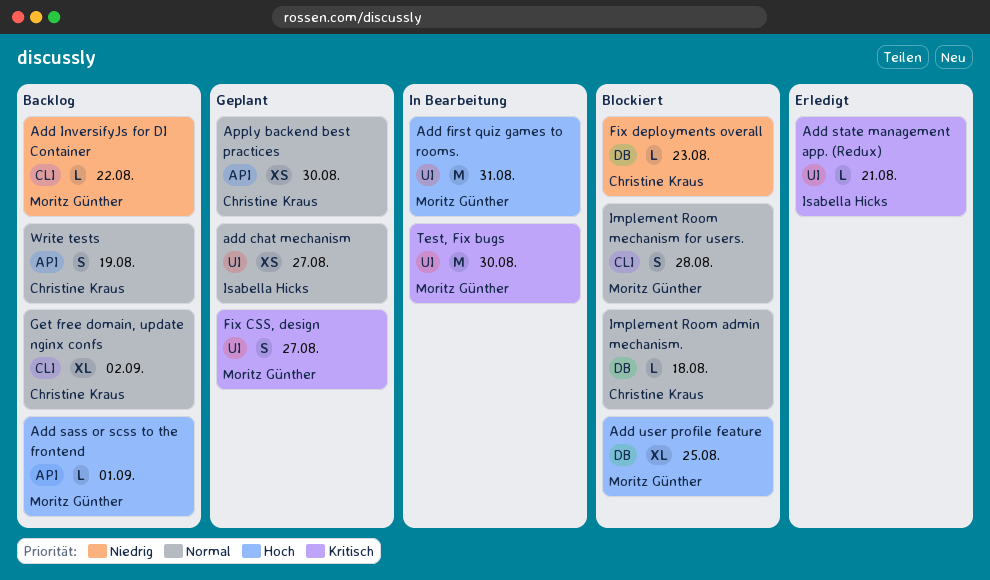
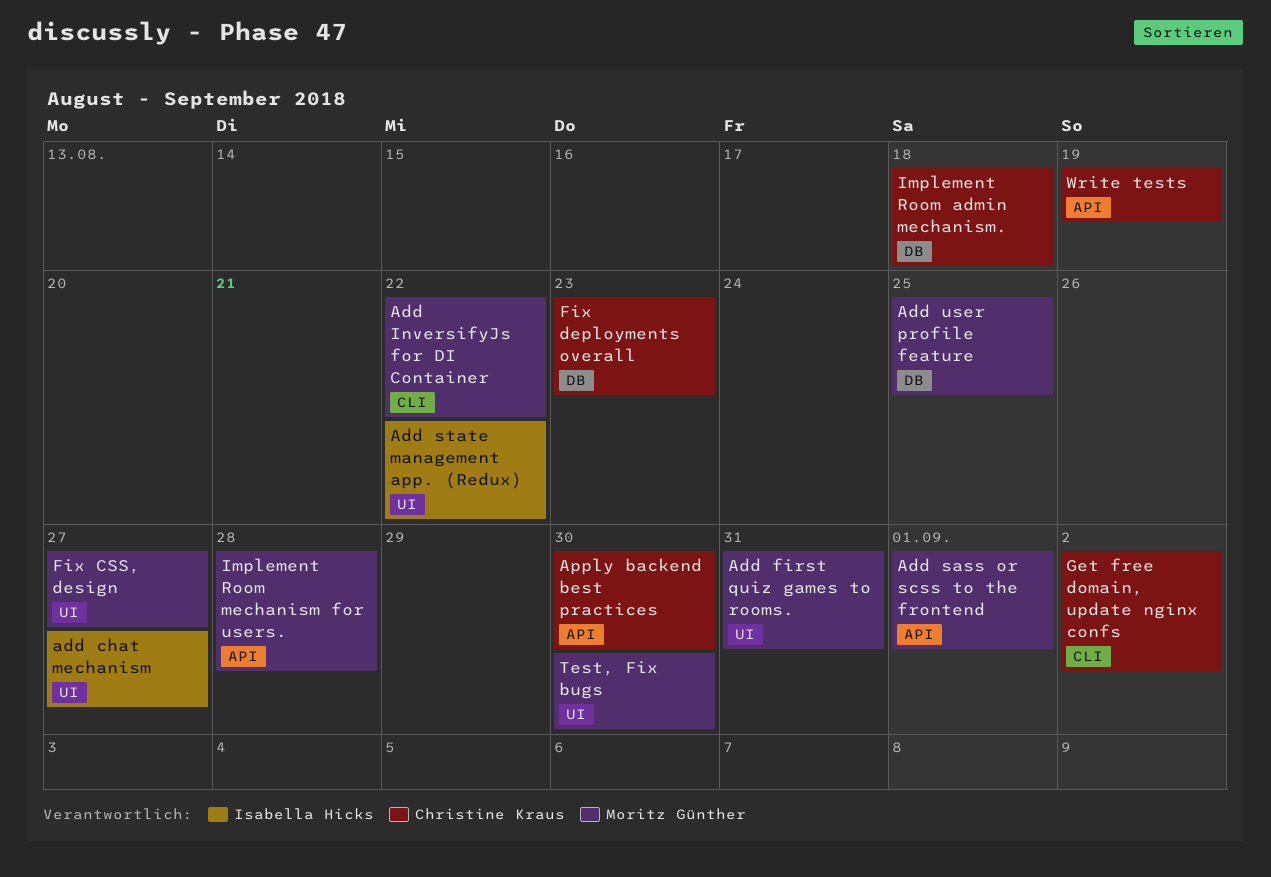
Add state management app. (Redux), due: Aug 21 -> Aug 22
Implement Room mechanism for users., label: CLI -> API

